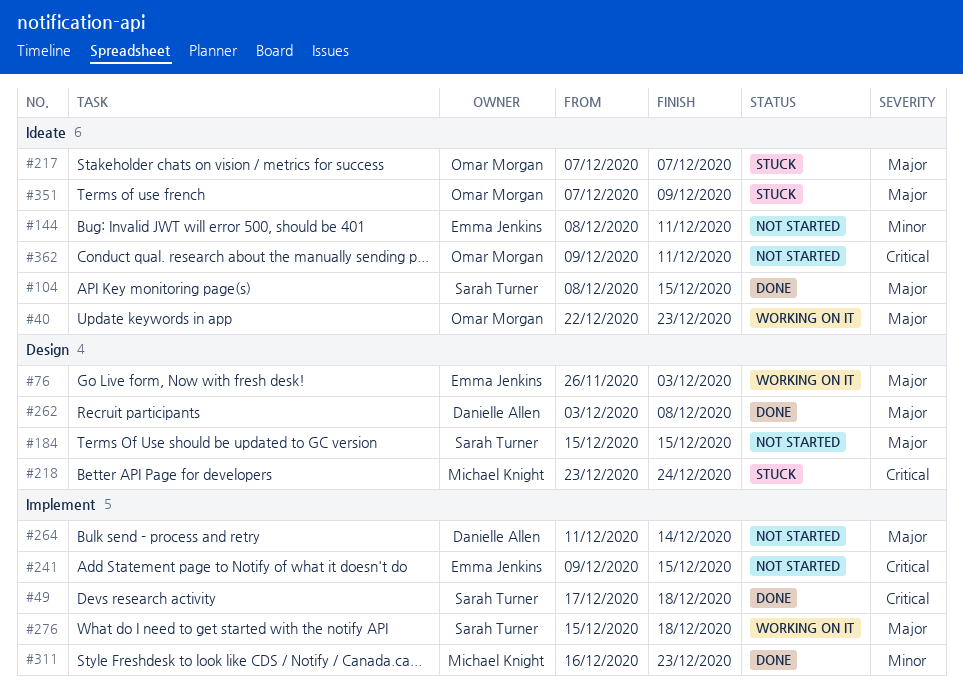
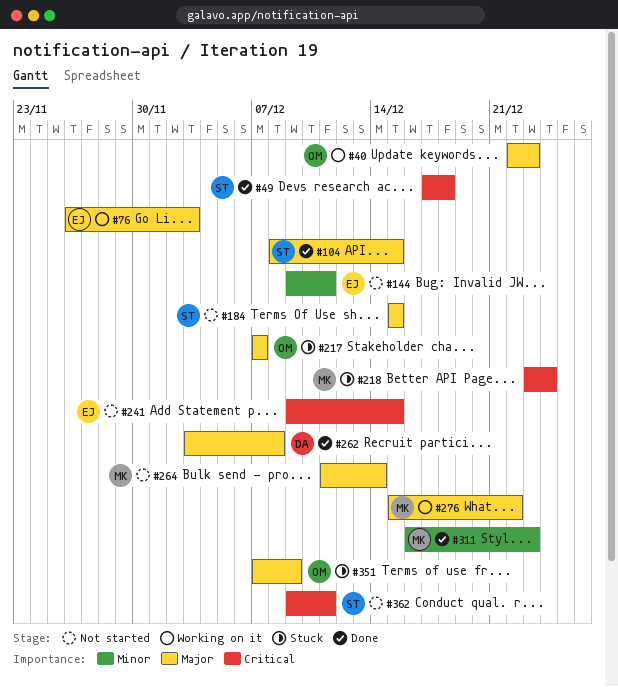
#144, start: Dec 8 -> Dec 9
#264, owner: Danielle Allen -> Michael Knight
#276, owner: Sarah Turner -> Michael Knight
#276, due: Dec 18 -> Dec 22
#362, owner: Omar Morgan -> Sarah Turner

